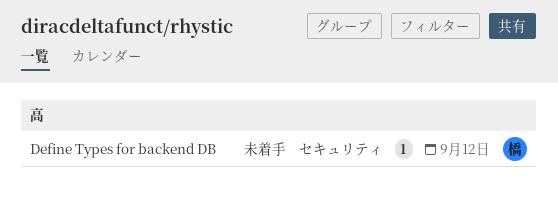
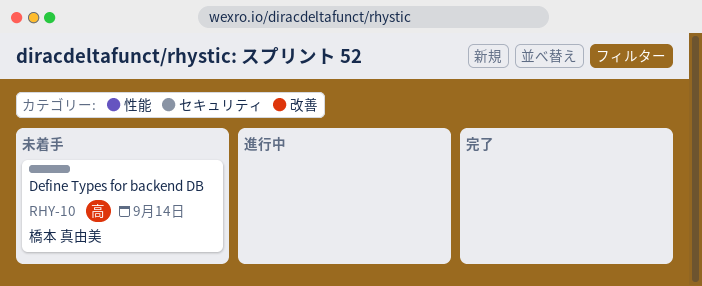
Define Types for backend DB, due: Sep 12 -> Sep 14

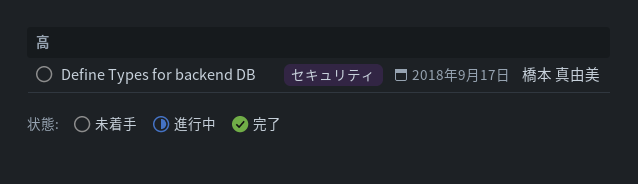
Define Types for backend DB, due: Sep 14 -> Sep 17

